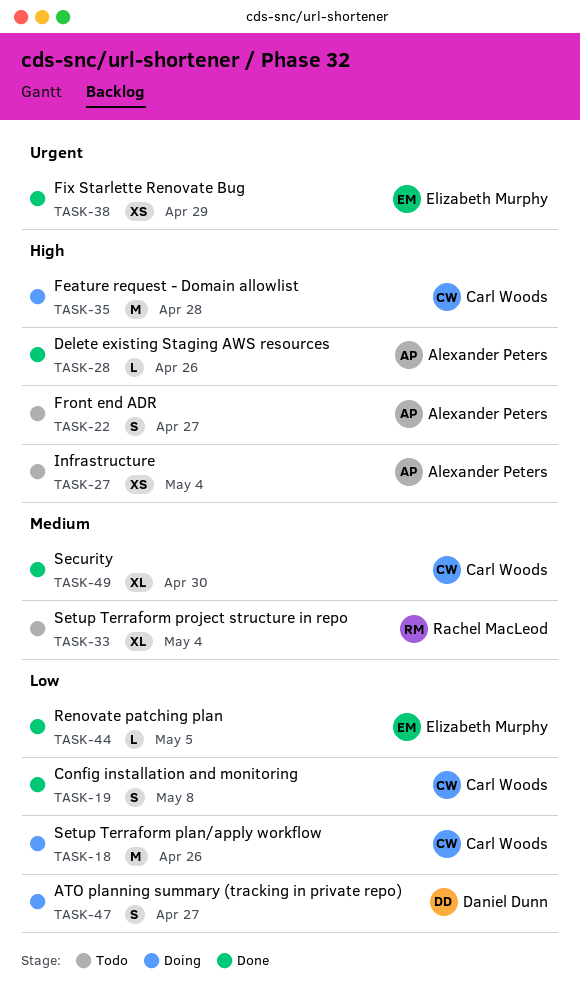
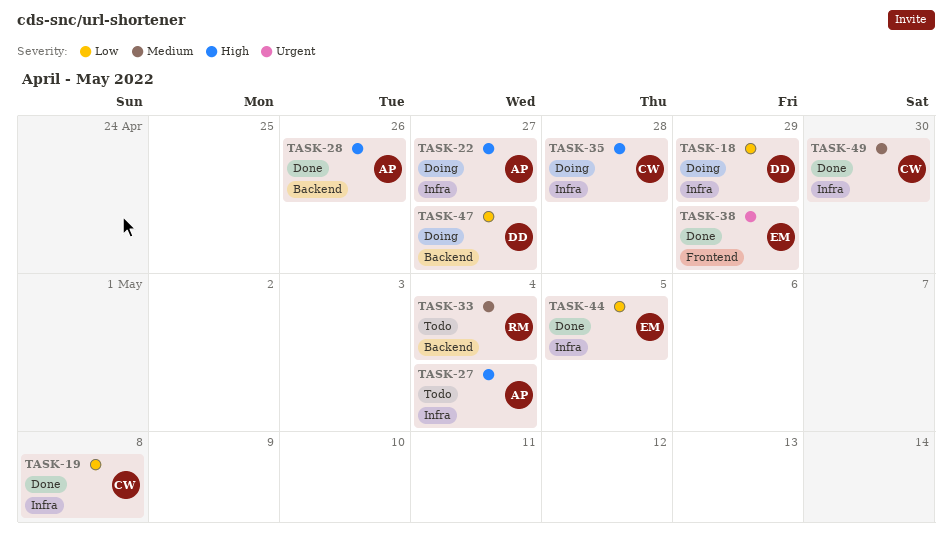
TASK-18, owner: Carl Woods -> Daniel Dunn
TASK-18, due: Apr 26 -> Apr 29
TASK-22, status: Todo -> Doing

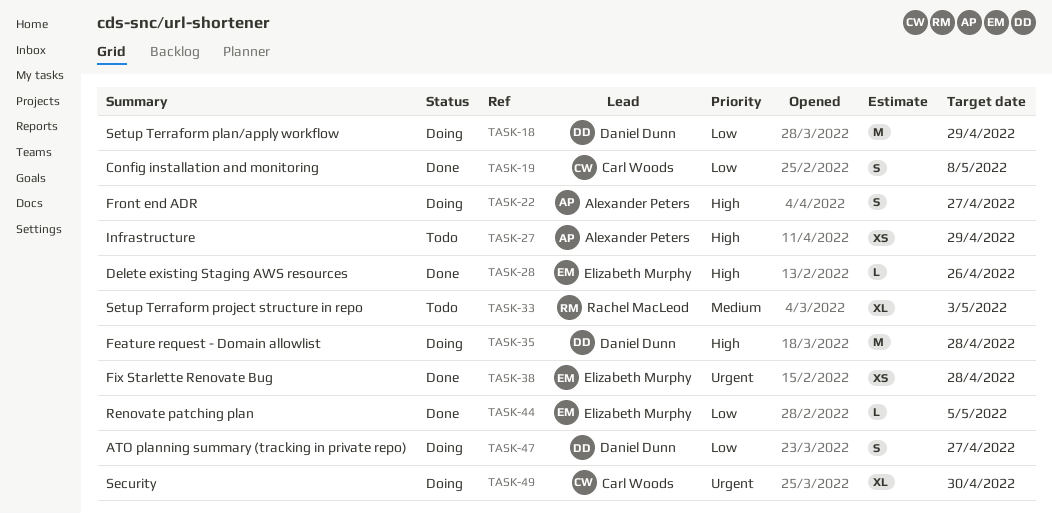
TASK-27, due: May 4 -> Apr 29
TASK-28, owner: Alexander Peters -> Elizabeth Murphy
TASK-33, due: May 4 -> May 3
TASK-35, owner: Carl Woods -> Daniel Dunn
TASK-38, due: Apr 29 -> Apr 28
TASK-49, status: Done -> Doing
TASK-49, priority: Medium -> Urgent

